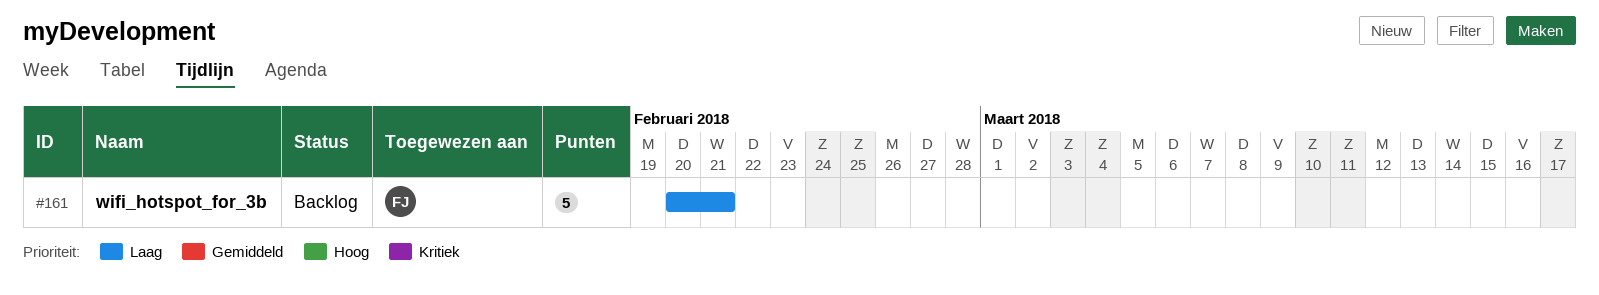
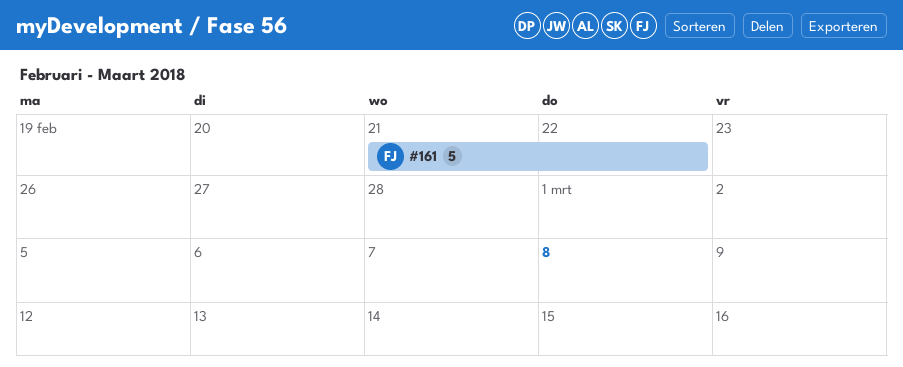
#161, start: Feb 20 -> Feb 21
#161, due: Feb 21 -> Feb 22

